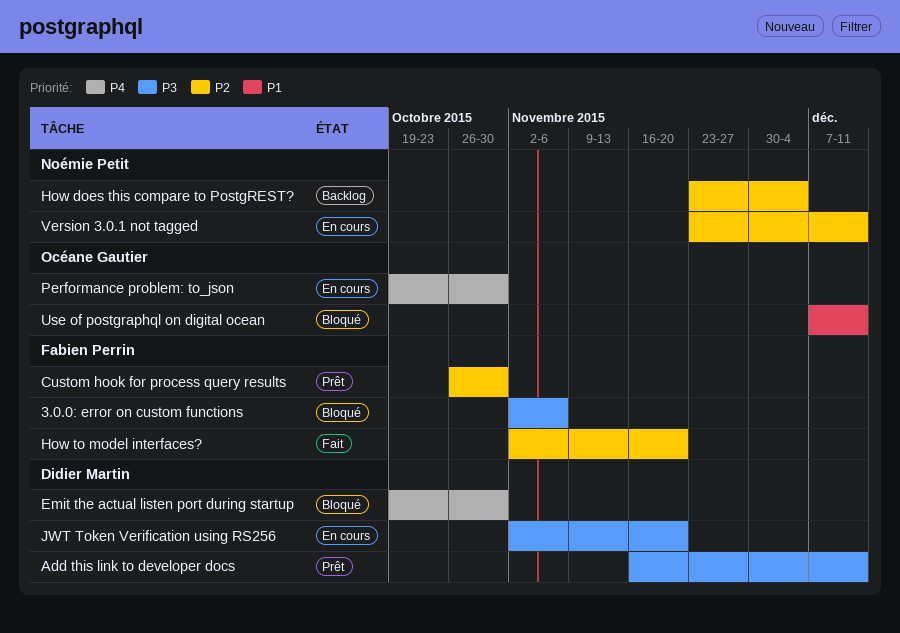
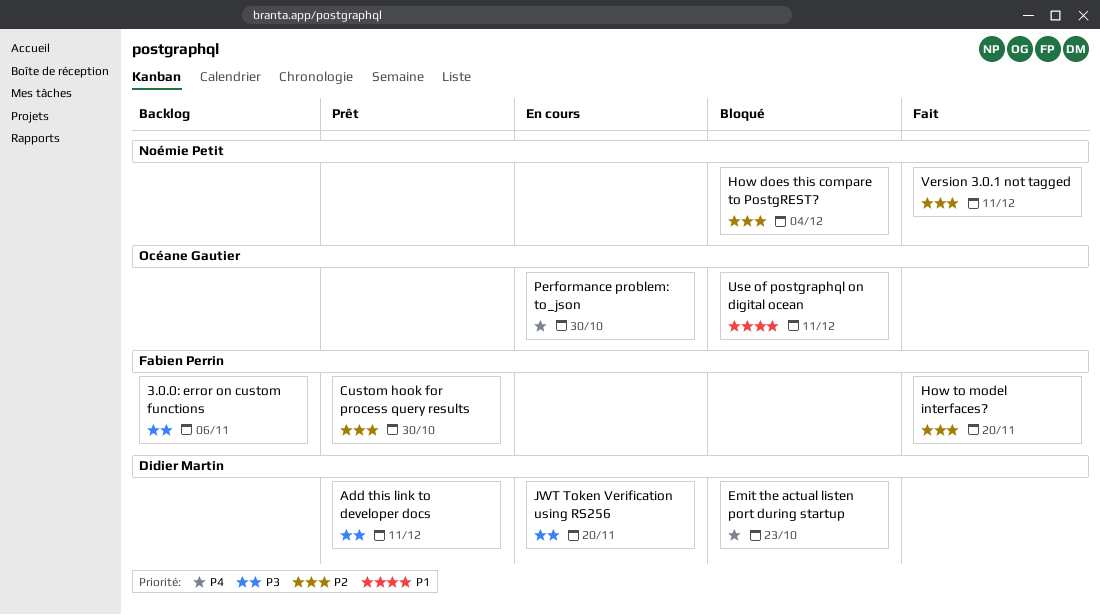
3.0.0: error on custom functions, status: Bloqué -> Backlog
Emit the actual listen port during startup, due: Oct 30 -> Oct 23
How does this compare to PostgREST?, status: Backlog -> Bloqué
Version 3.0.1 not tagged, status: En cours -> Fait

